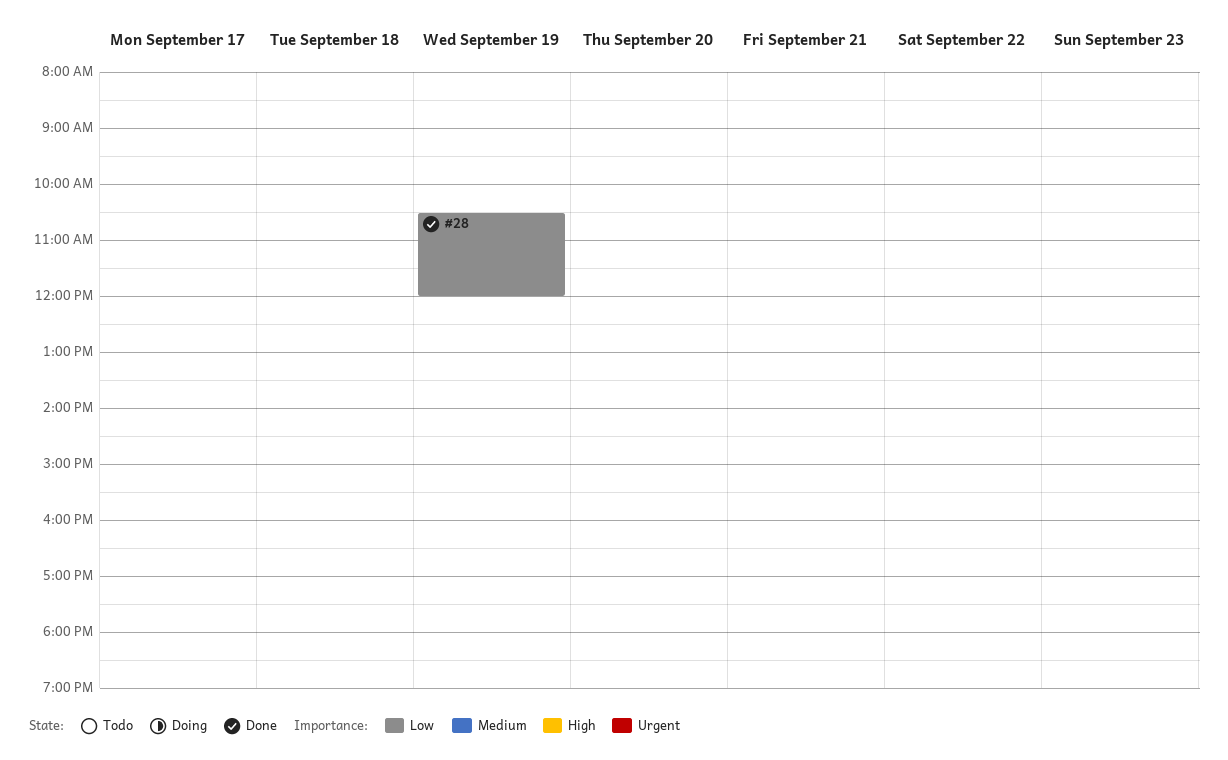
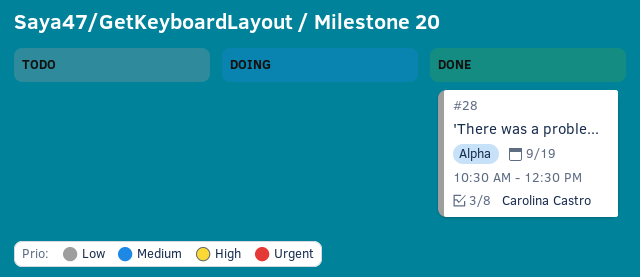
#28, ends: 12:00 -> 12:30

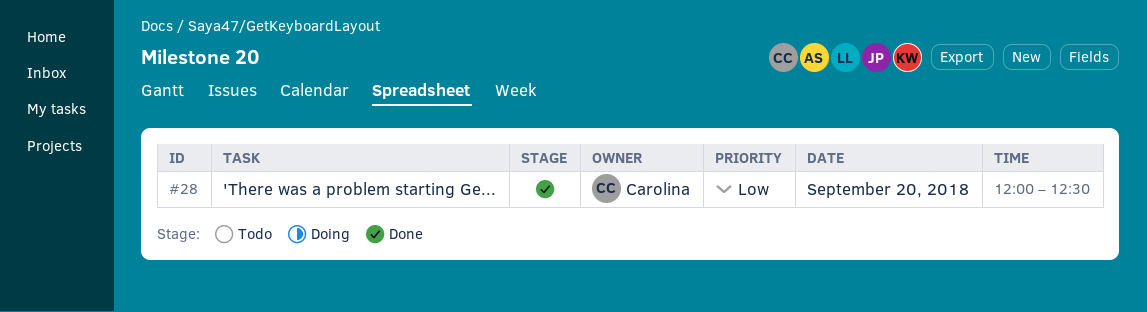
#28, day: Sep 19 -> Sep 20
#28, begins: 10:30 -> 12:00

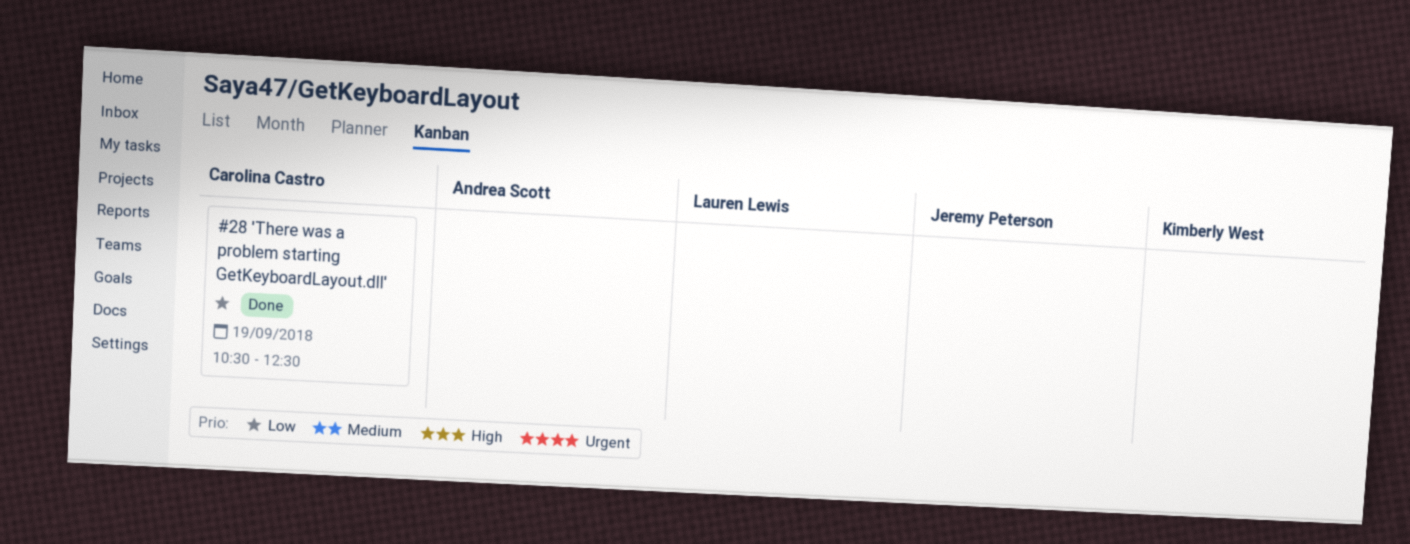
#28, day: Sep 20 -> Sep 19
#28, begins: 12:00 -> 10:30

